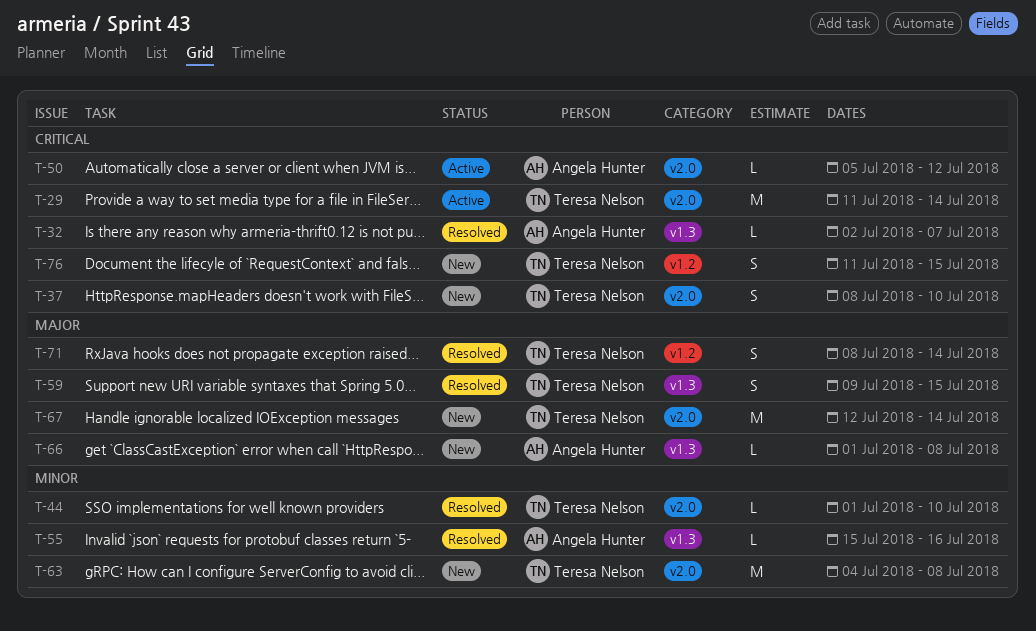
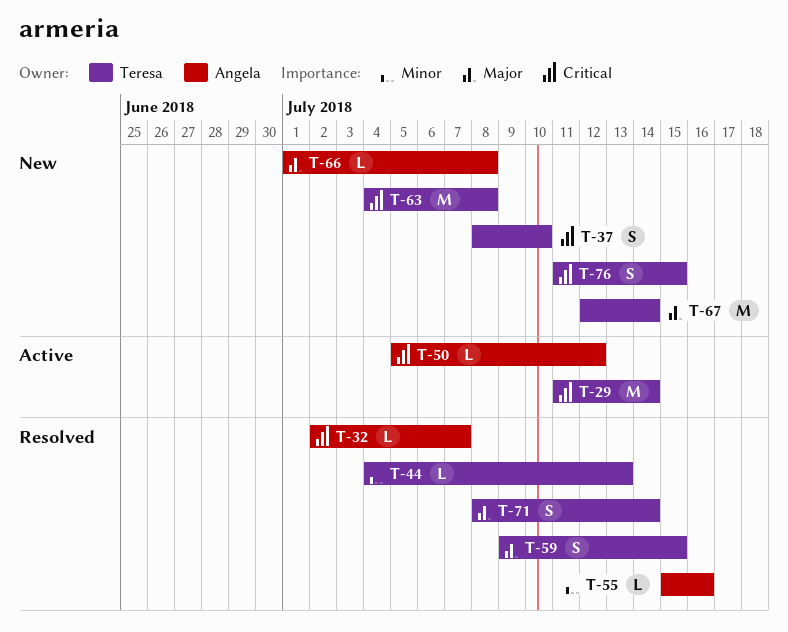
T-44, start: Jul 1 -> Jul 4
T-44, due: Jul 10 -> Jul 13
T-63, priority: Minor -> Critical

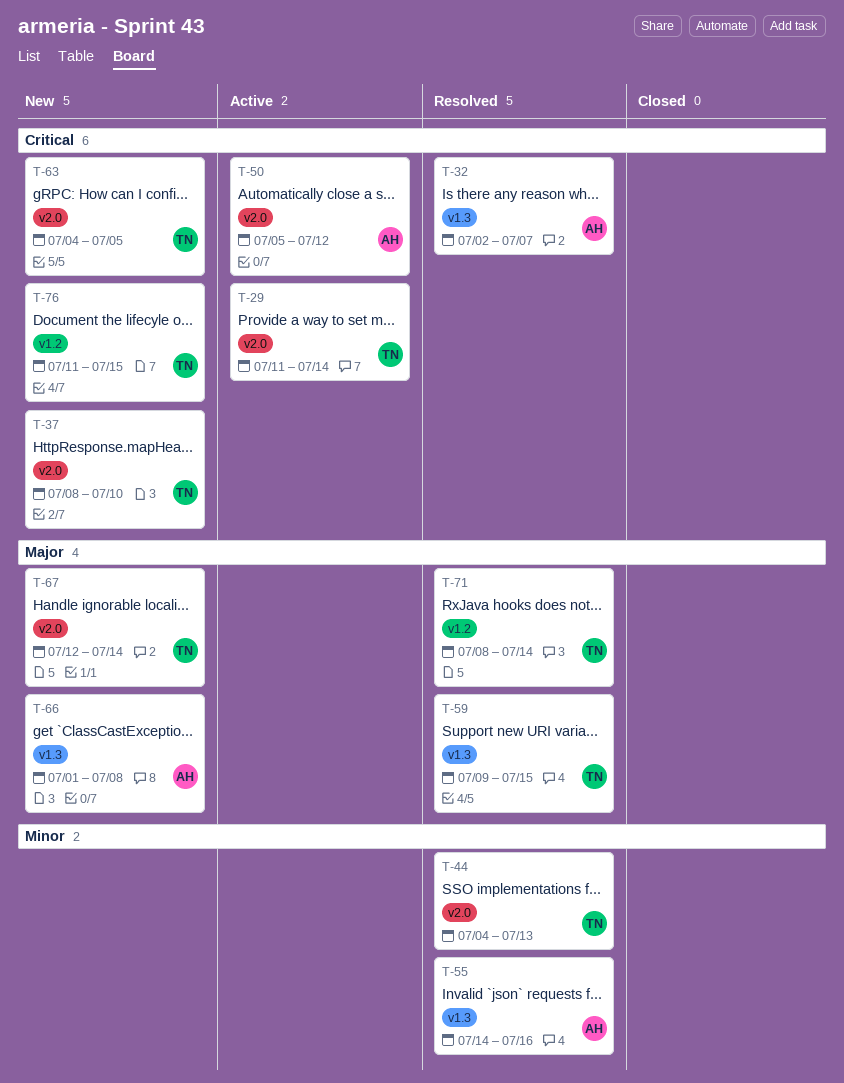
T-55, start: Jul 15 -> Jul 14
T-63, due: Jul 8 -> Jul 5

